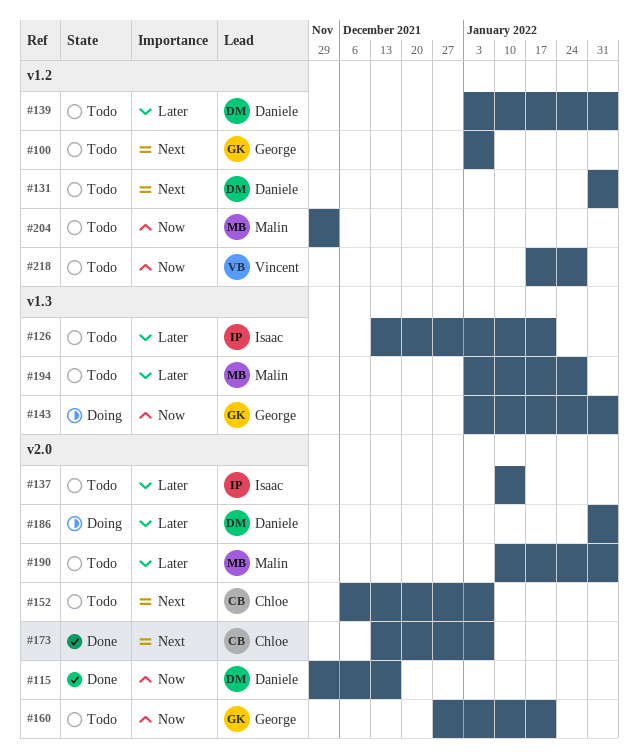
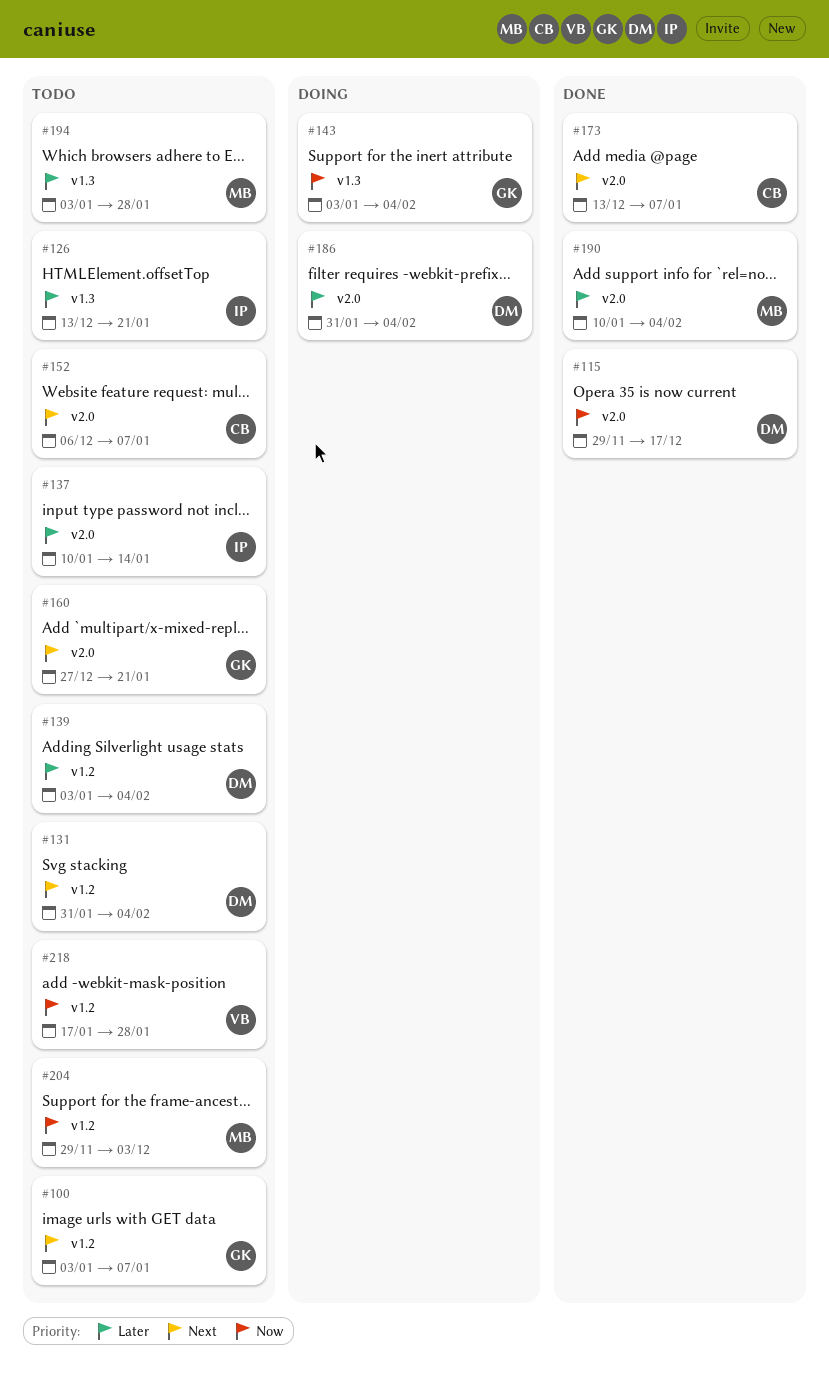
#160, priority: Now -> Next
#190, status: Todo -> Done

